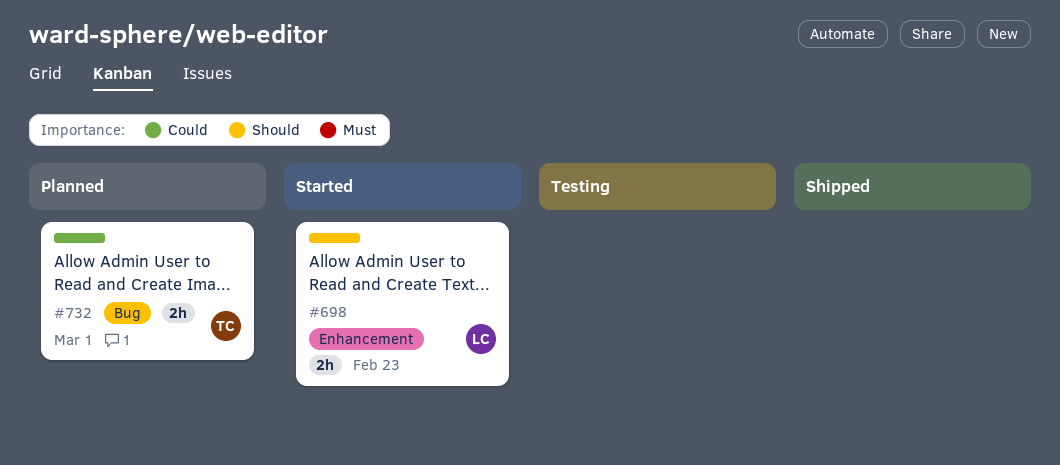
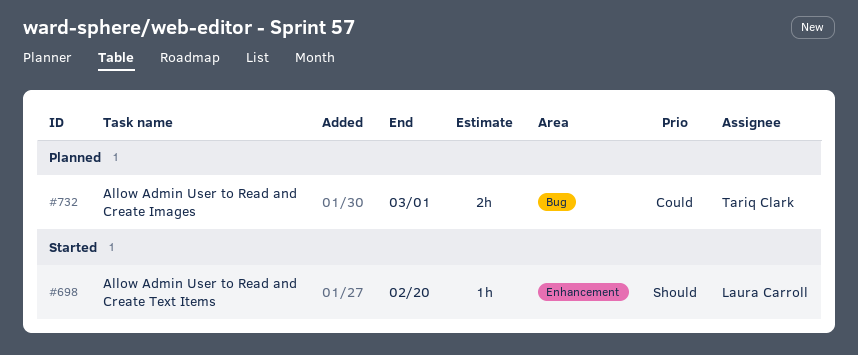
#698, estimate: 2h -> 1h
#698, due: Feb 23 -> Feb 20

